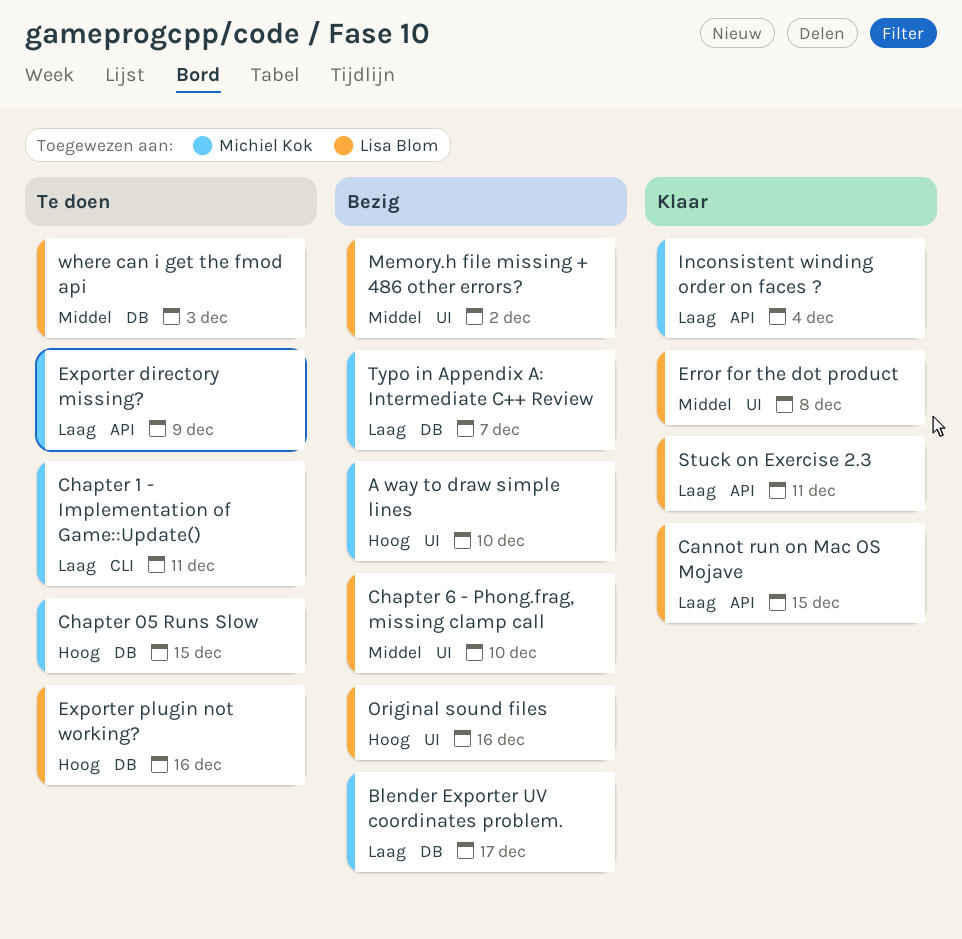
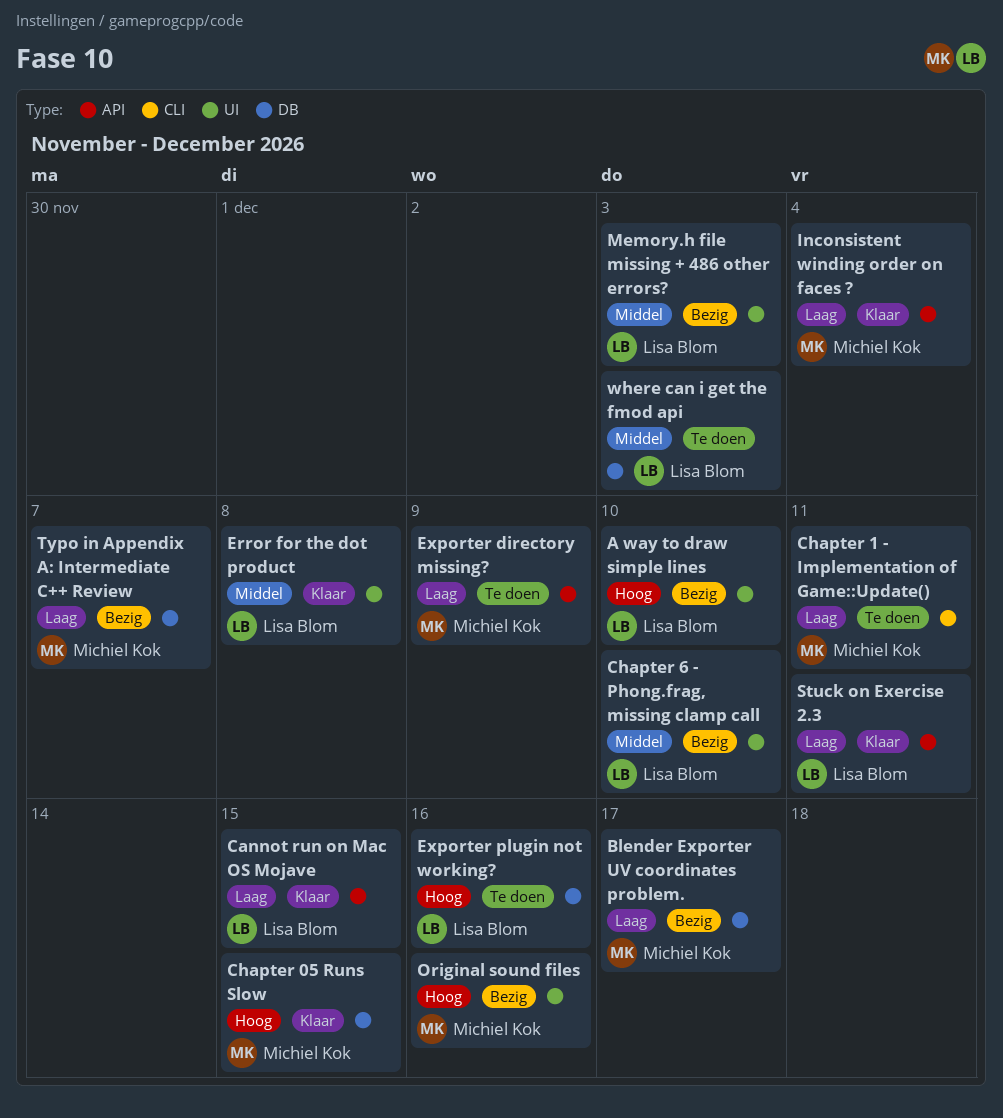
A way to draw simple lines, owner: Michiel Kok -> Lisa Blom
Chapter 05 Runs Slow, status: Te doen -> Klaar
Memory.h file missing + 486 other errors?, due: Dec 2 -> Dec 3
Original sound files, owner: Lisa Blom -> Michiel Kok

